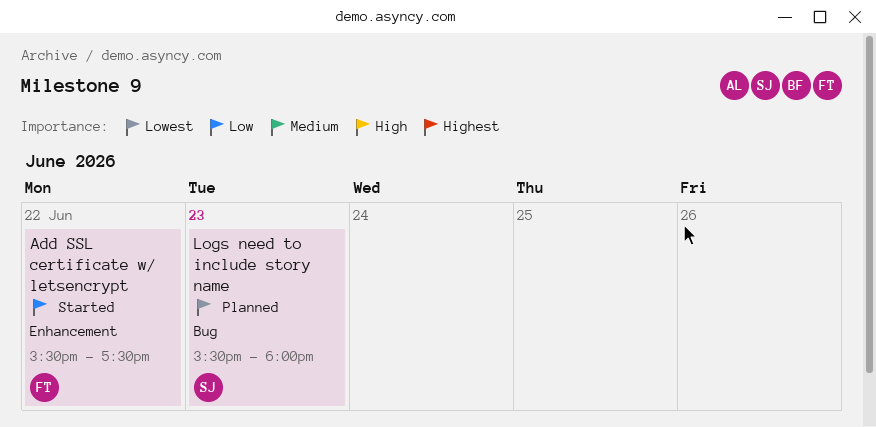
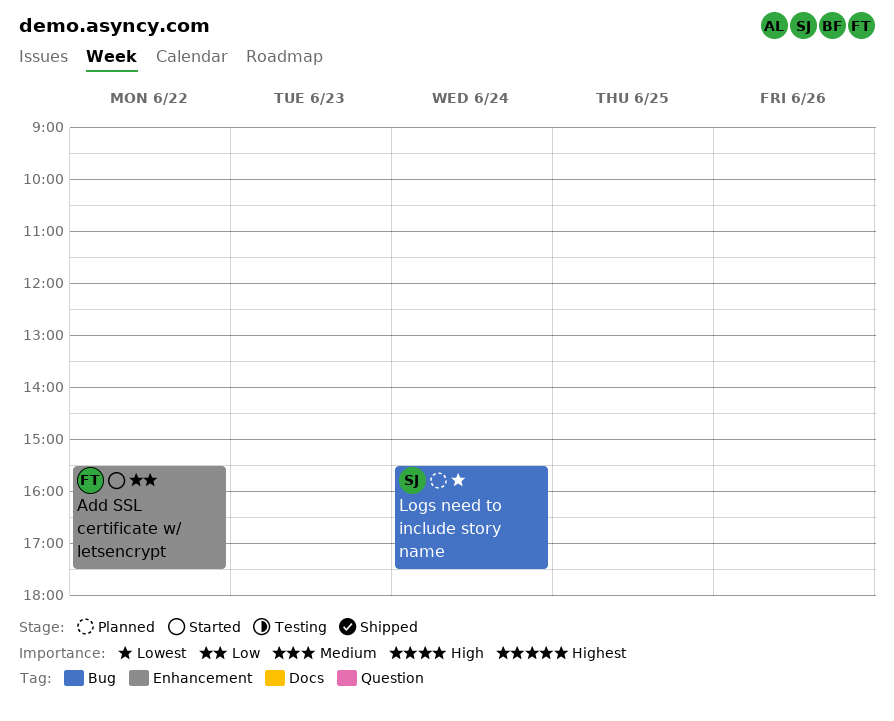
Logs need to include story name, day: Jun 23 -> Jun 24
Logs need to include story name, ends: 18:00 -> 17:30

